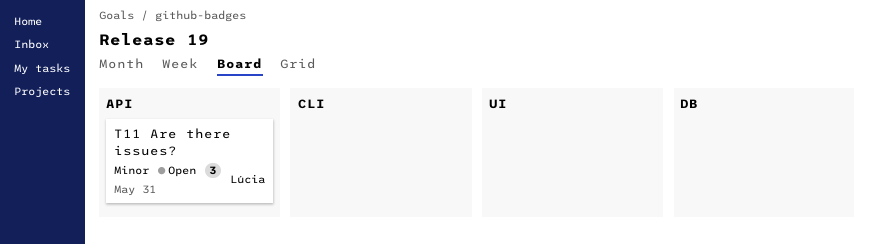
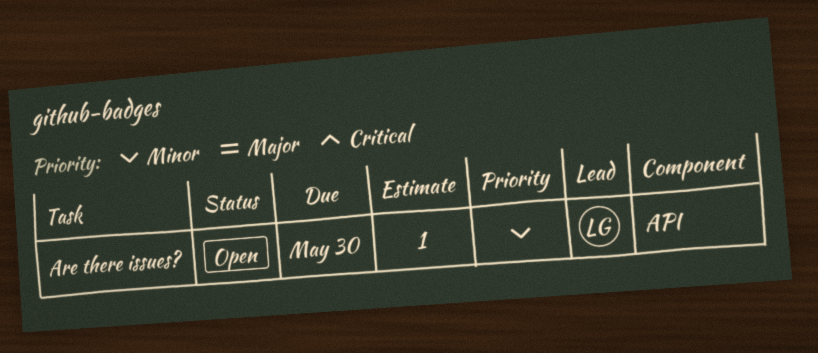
Are there issues?, estimate: 3 -> 1
Are there issues?, due: May 31 -> May 30

